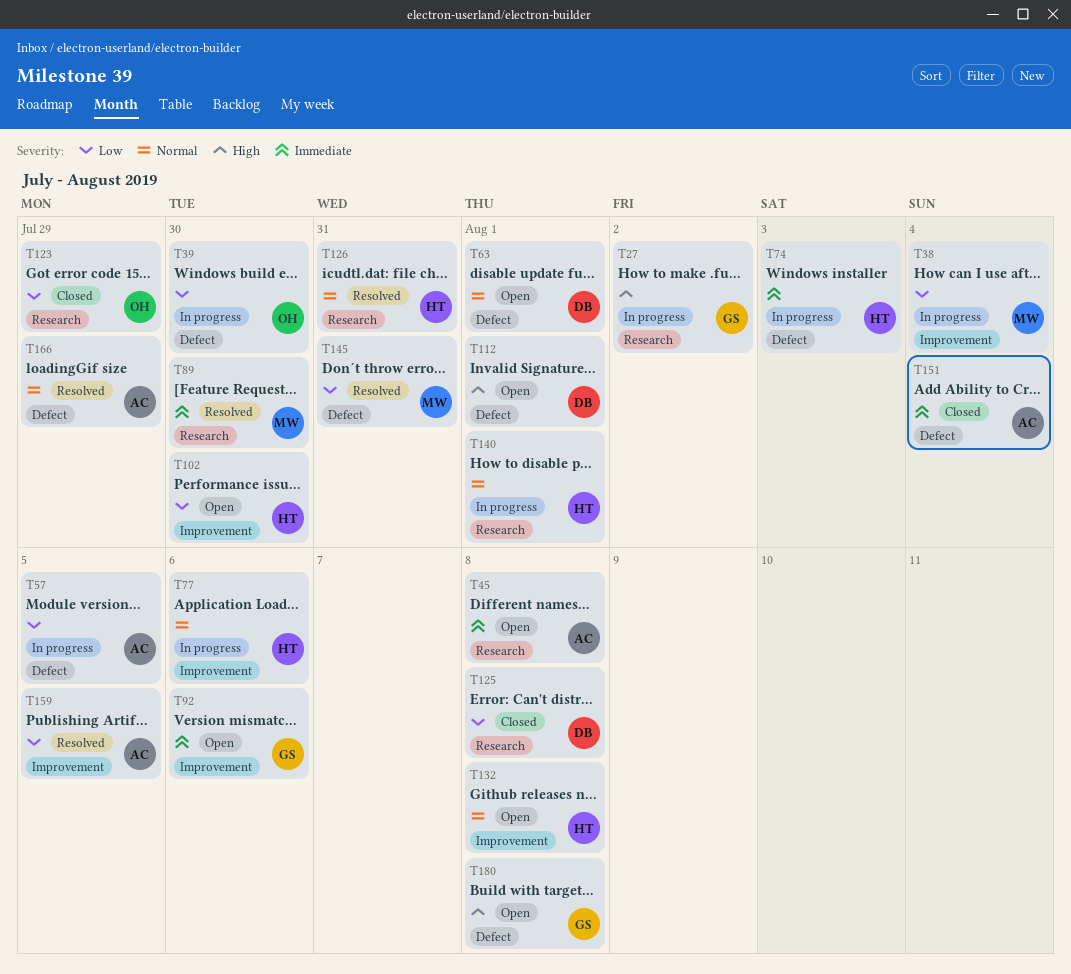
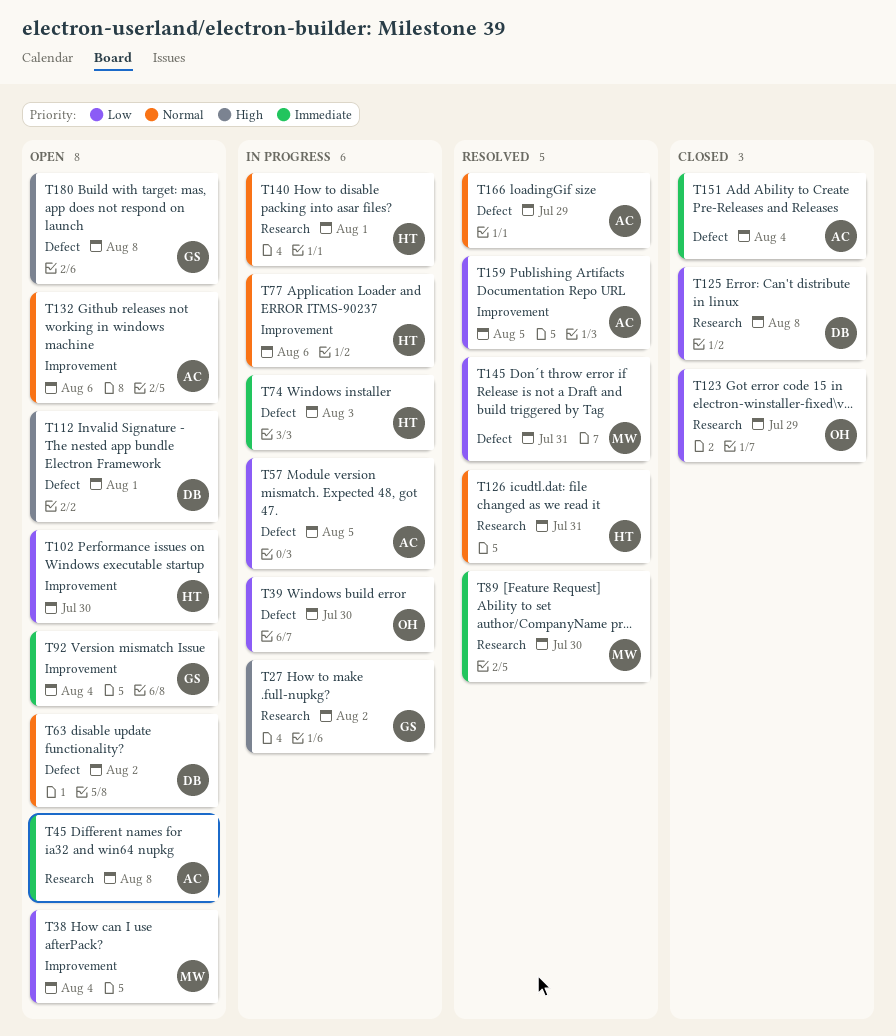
T38, status: In progress -> Open
T63, due: Aug 1 -> Aug 2
T92, due: Aug 6 -> Aug 4
T132, owner: HT -> AC
T132, due: Aug 8 -> Aug 6

